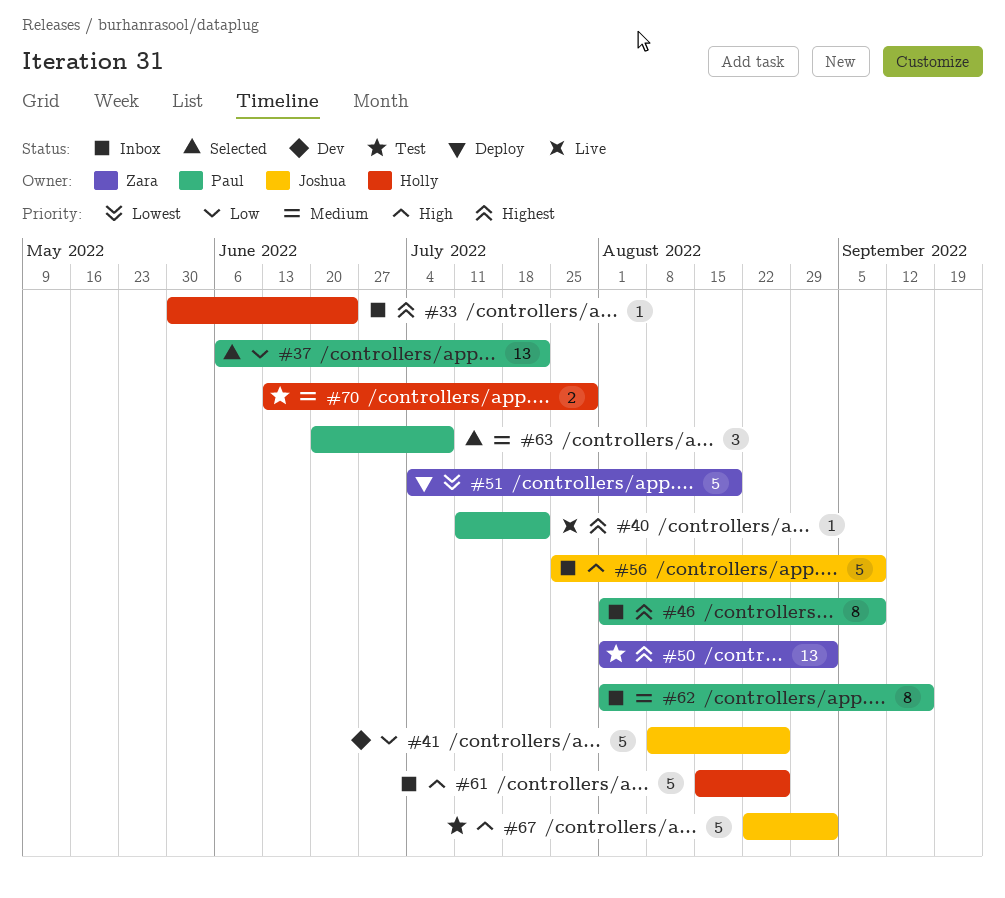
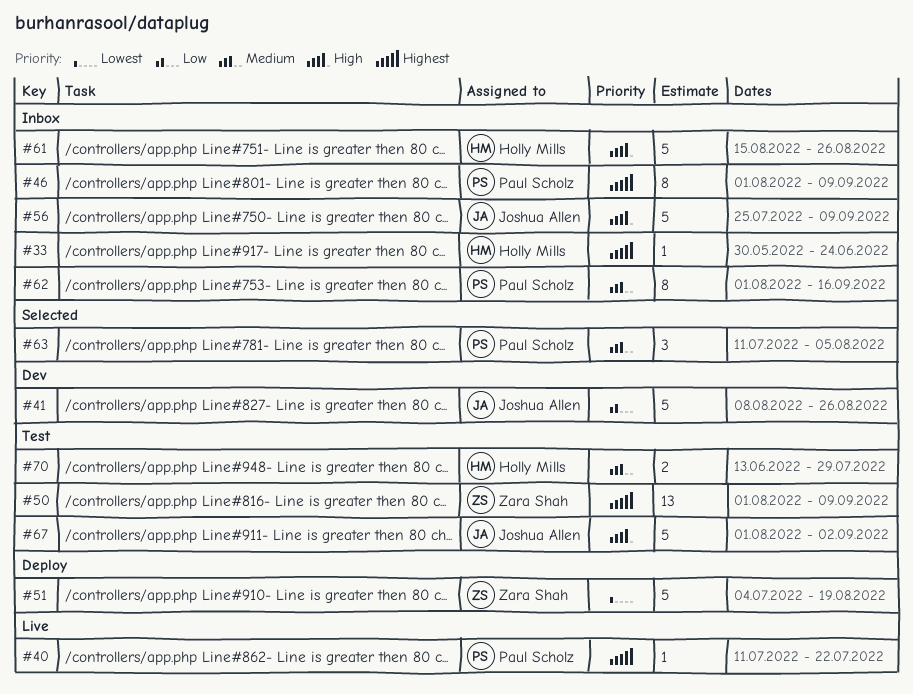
#37: present -> none
#50, due: Sep 2 -> Sep 9
#63, start: Jun 20 -> Jul 11
#63, due: Jul 8 -> Aug 5
#67, start: Aug 22 -> Aug 1

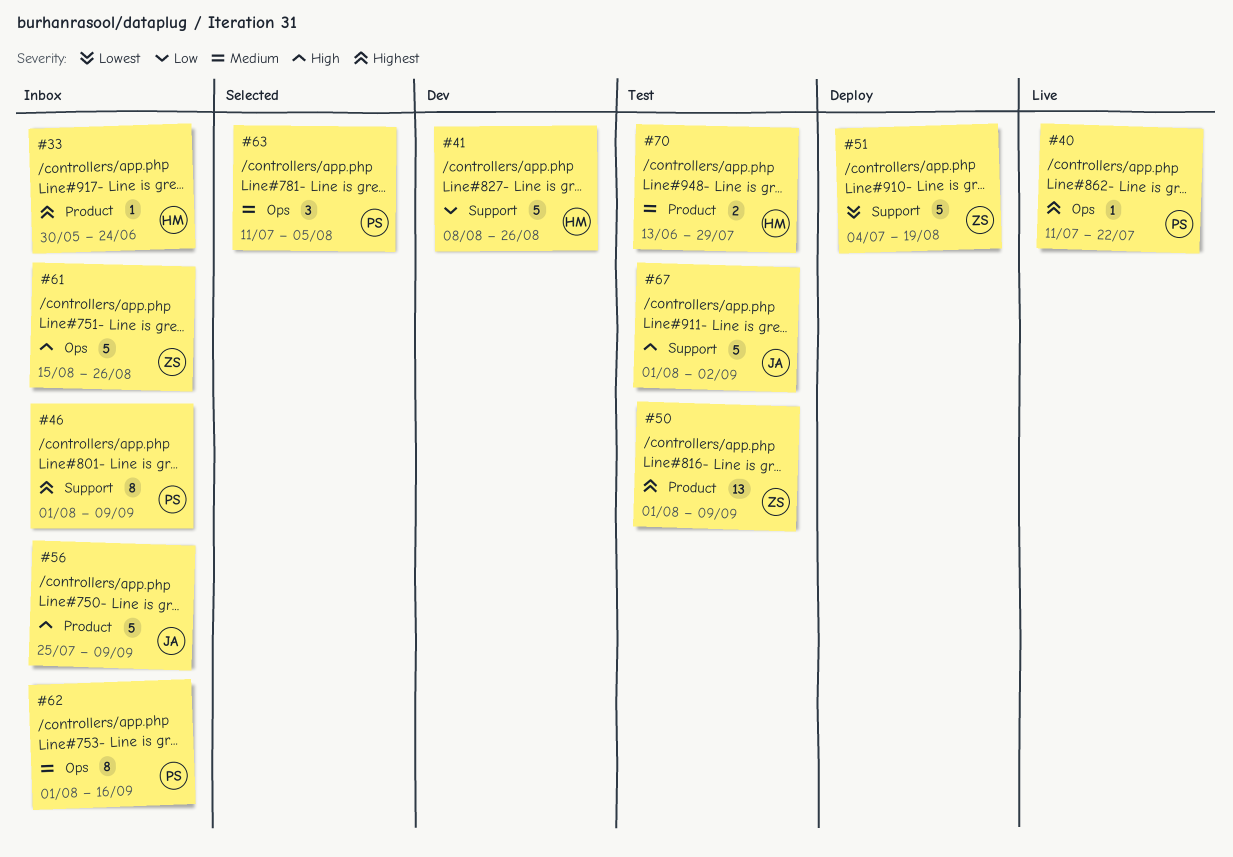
#41, owner: Joshua Allen -> Holly Mills
#61, owner: Holly Mills -> Zara Shah

